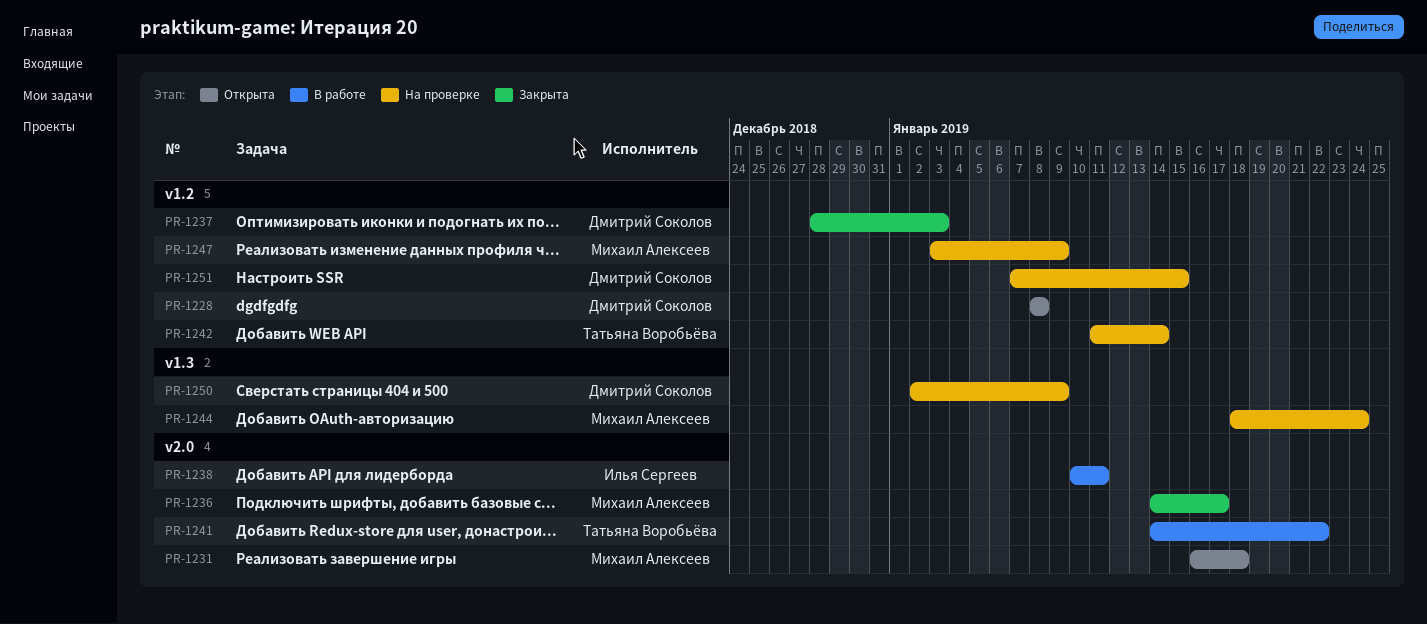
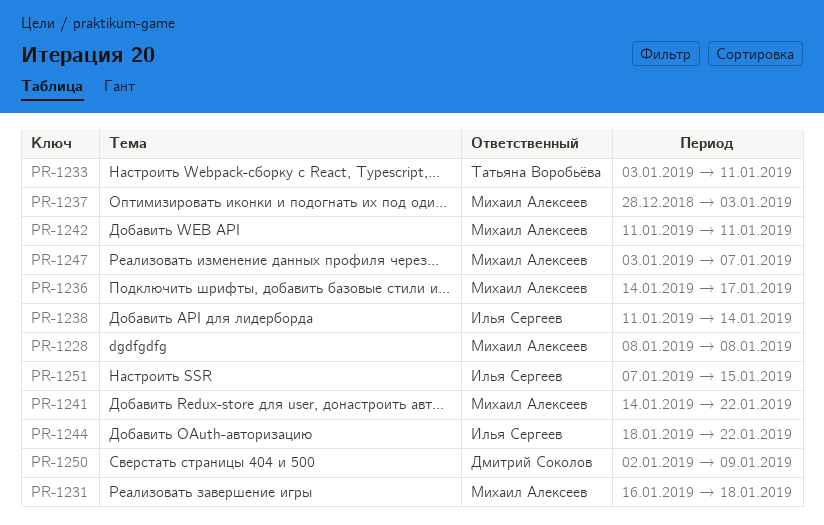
PR-1228, owner: Дмитрий Соколов -> Михаил Алексеев
PR-1233: none -> present
PR-1237, owner: Дмитрий Соколов -> Михаил Алексеев
PR-1238, start: Jan 10 -> Jan 11
PR-1238, due: Jan 11 -> Jan 14
PR-1241, owner: Татьяна Воробьёва -> Михаил Алексеев
PR-1242, owner: Татьяна Воробьёва -> Михаил Алексеев
PR-1242, due: Jan 14 -> Jan 11
PR-1244, owner: Михаил Алексеев -> Илья Сергеев
PR-1244, due: Jan 24 -> Jan 22
PR-1247, due: Jan 9 -> Jan 7
PR-1251, owner: Дмитрий Соколов -> Илья Сергеев

